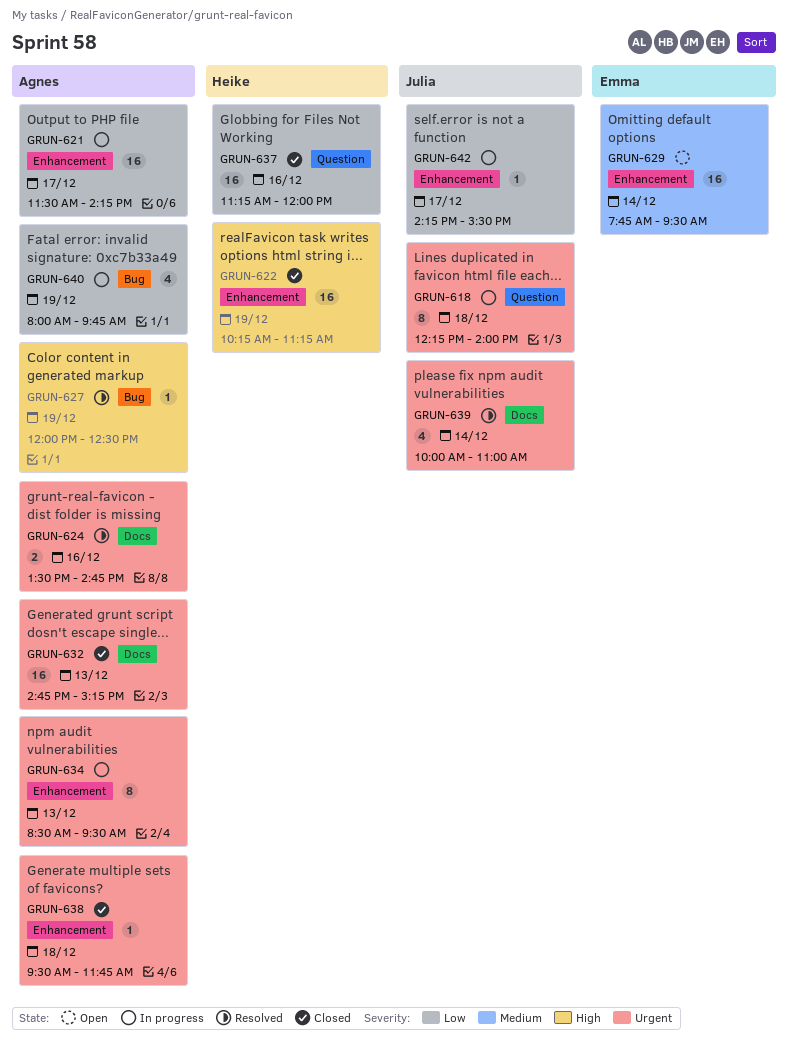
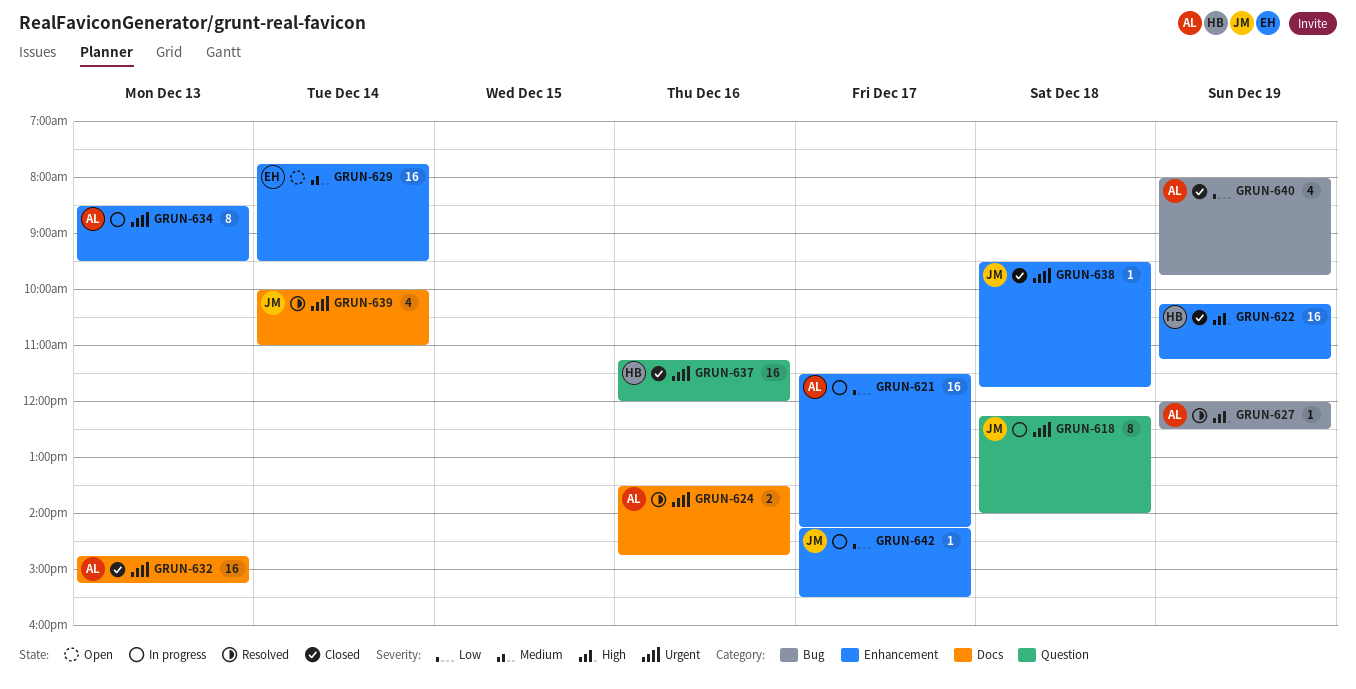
GRUN-637, priority: Low -> Urgent
GRUN-638, owner: Agnes -> Julia
GRUN-640, status: In progress -> Closed

